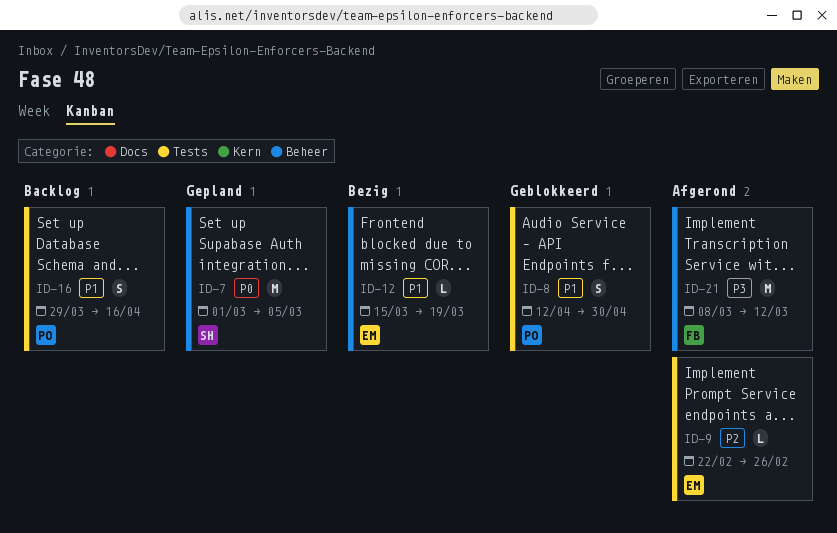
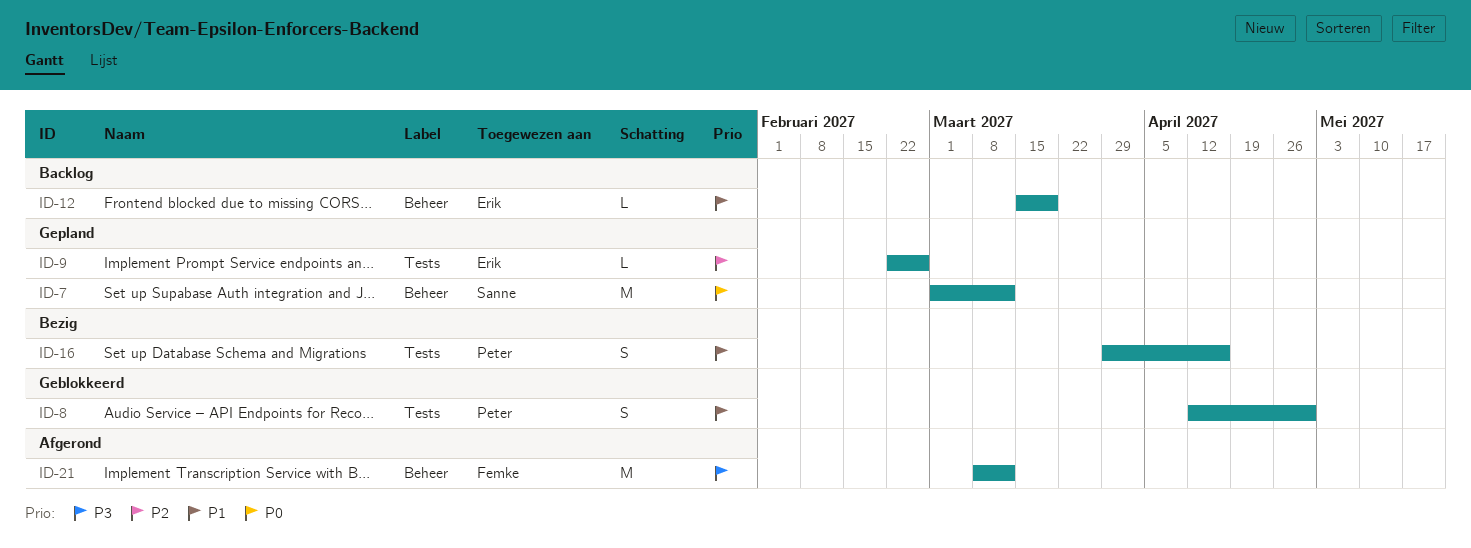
ID-7, due: Mar 5 -> Mar 12
ID-9, status: Afgerond -> Gepland
ID-12, status: Bezig -> Backlog
ID-16, status: Backlog -> Bezig

